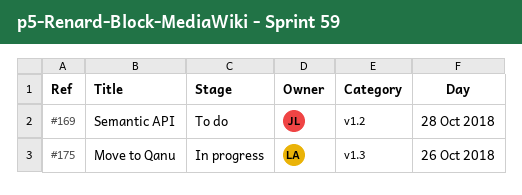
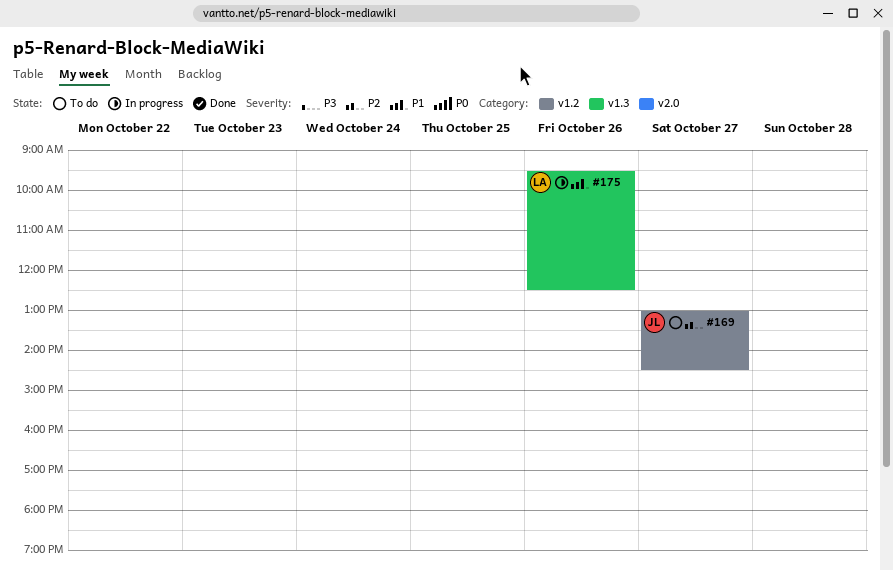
#169, day: Oct 28 -> Oct 27

